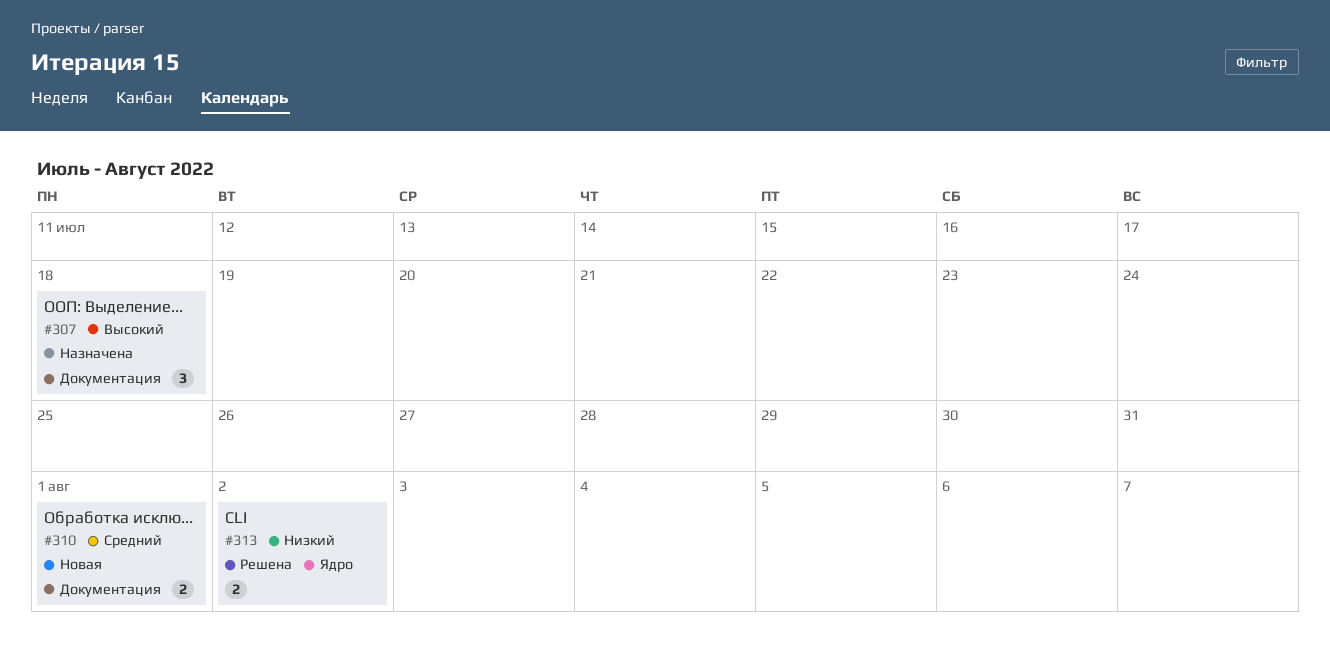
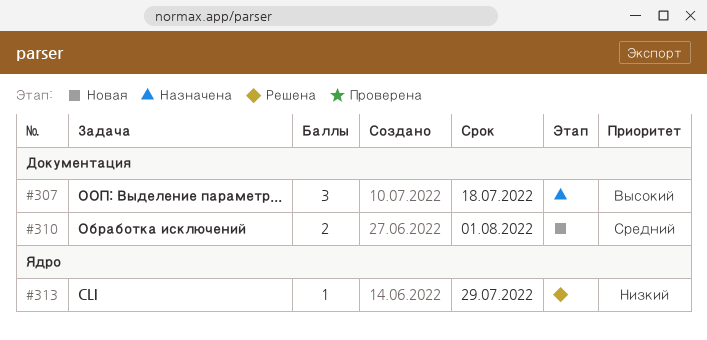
#313, estimate: 2 -> 1
#313, due: Aug 2 -> Jul 29

